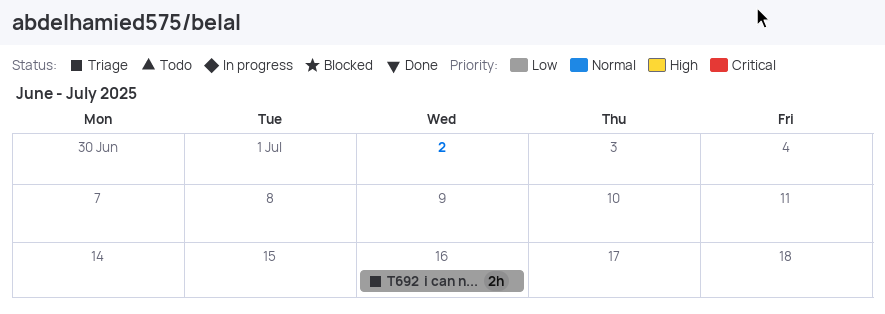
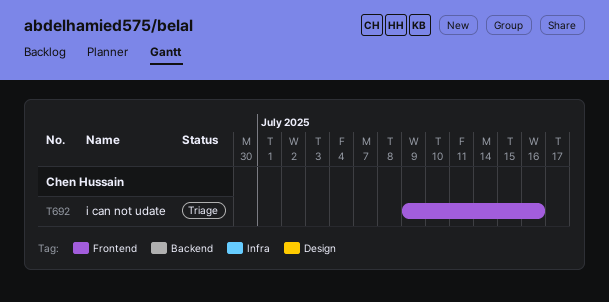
T692, start: Jul 16 -> Jul 9

